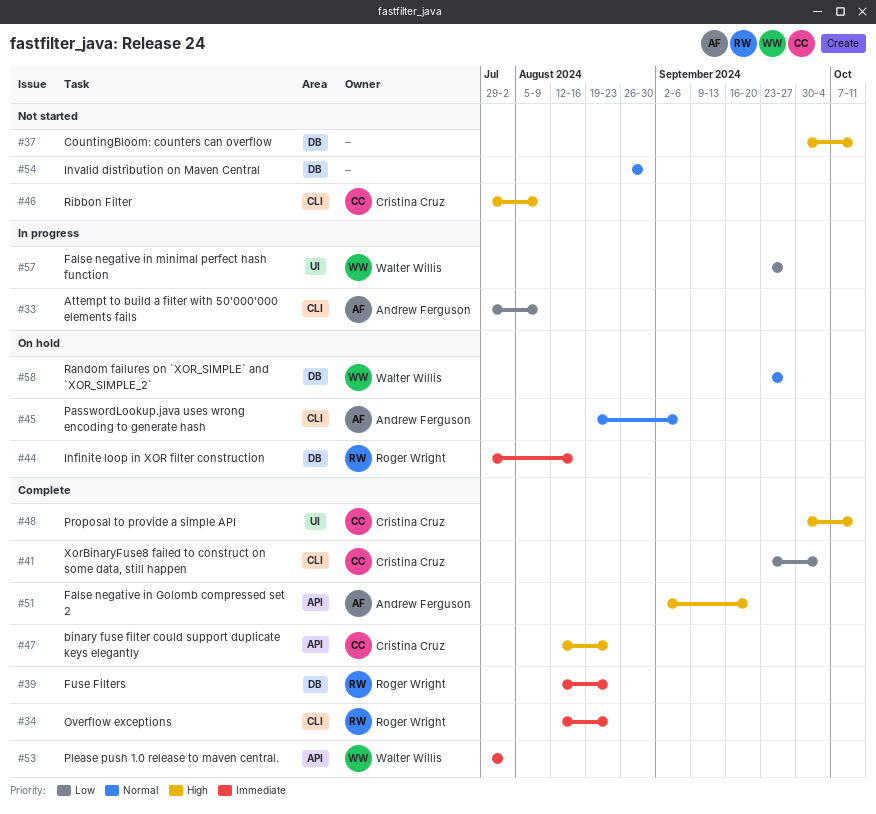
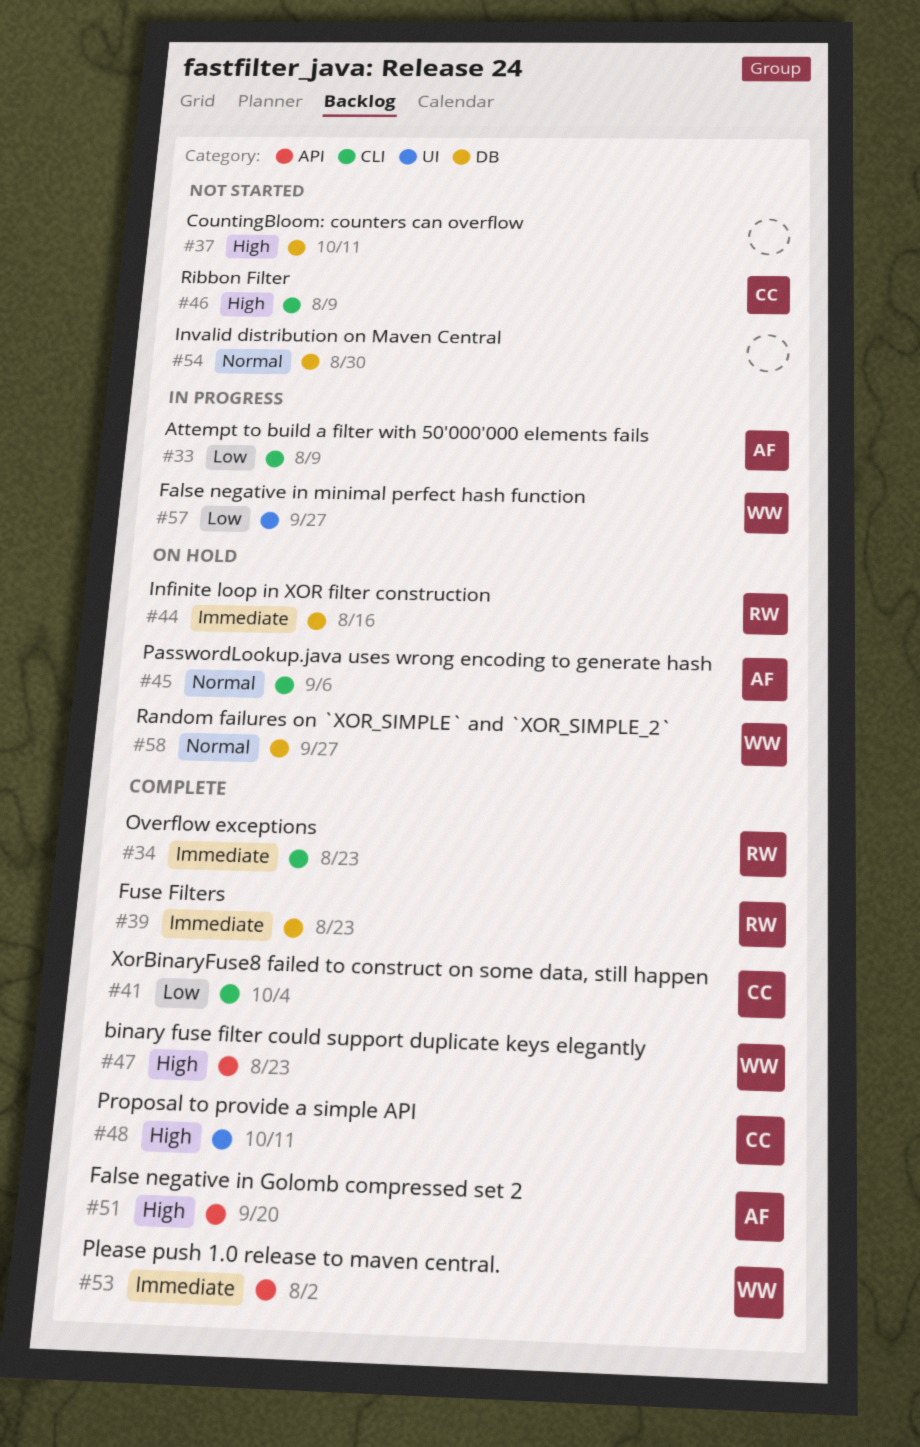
#47, owner: Cristina Cruz -> Walter Willis

